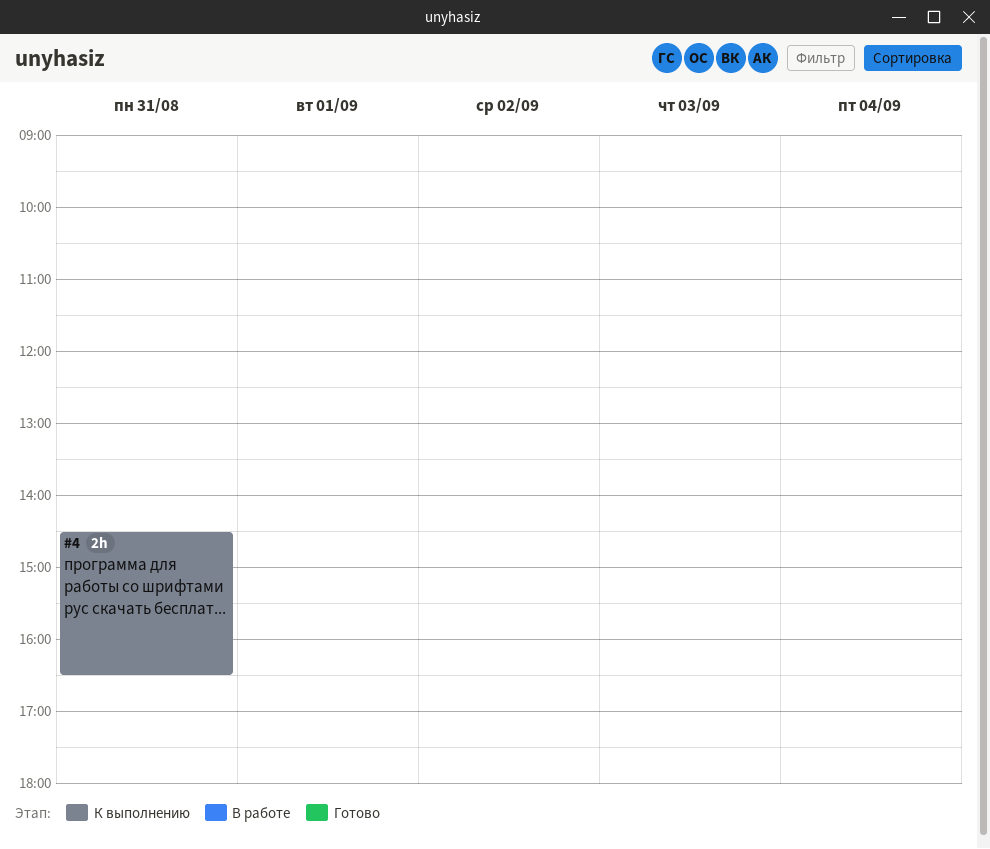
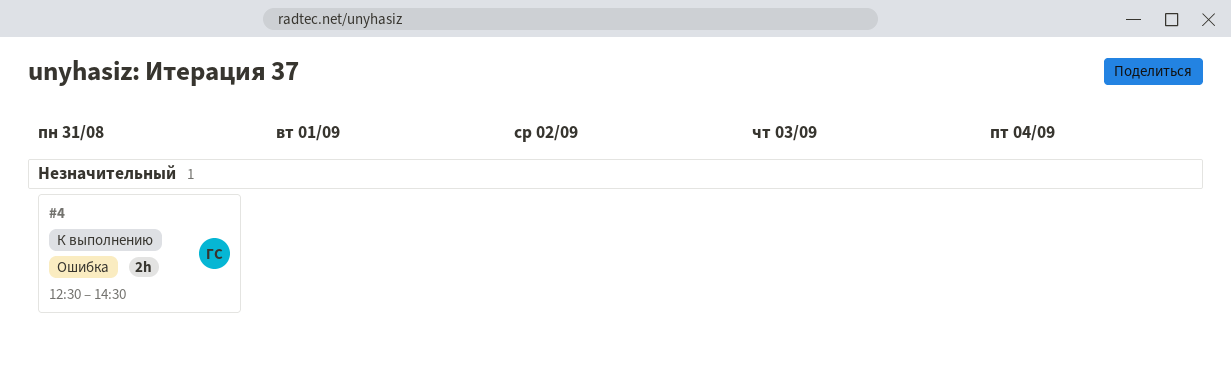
#4, begins: 14:30 -> 12:30
#4, ends: 16:30 -> 14:30

